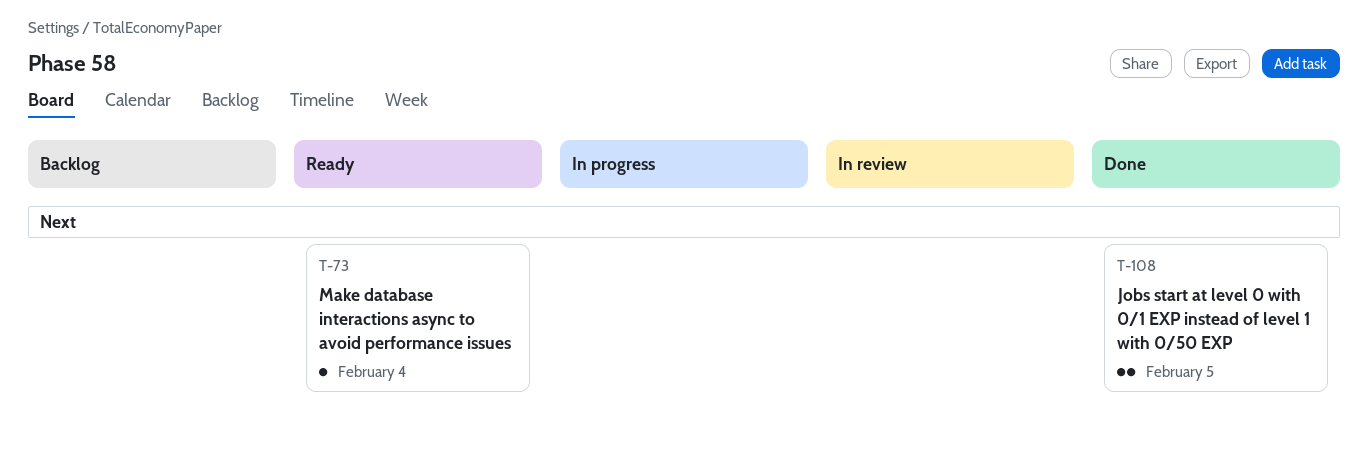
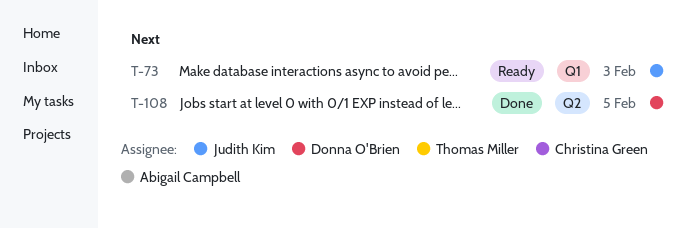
T-73, due: Feb 4 -> Feb 3

